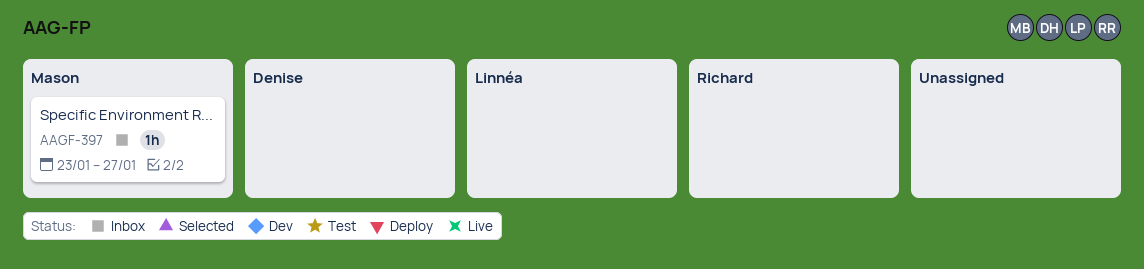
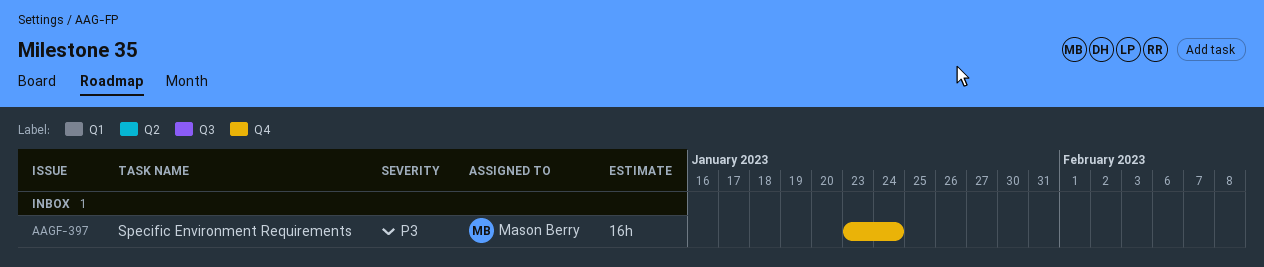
AAGF-397, estimate: 1h -> 16h
AAGF-397, due: Jan 27 -> Jan 24

